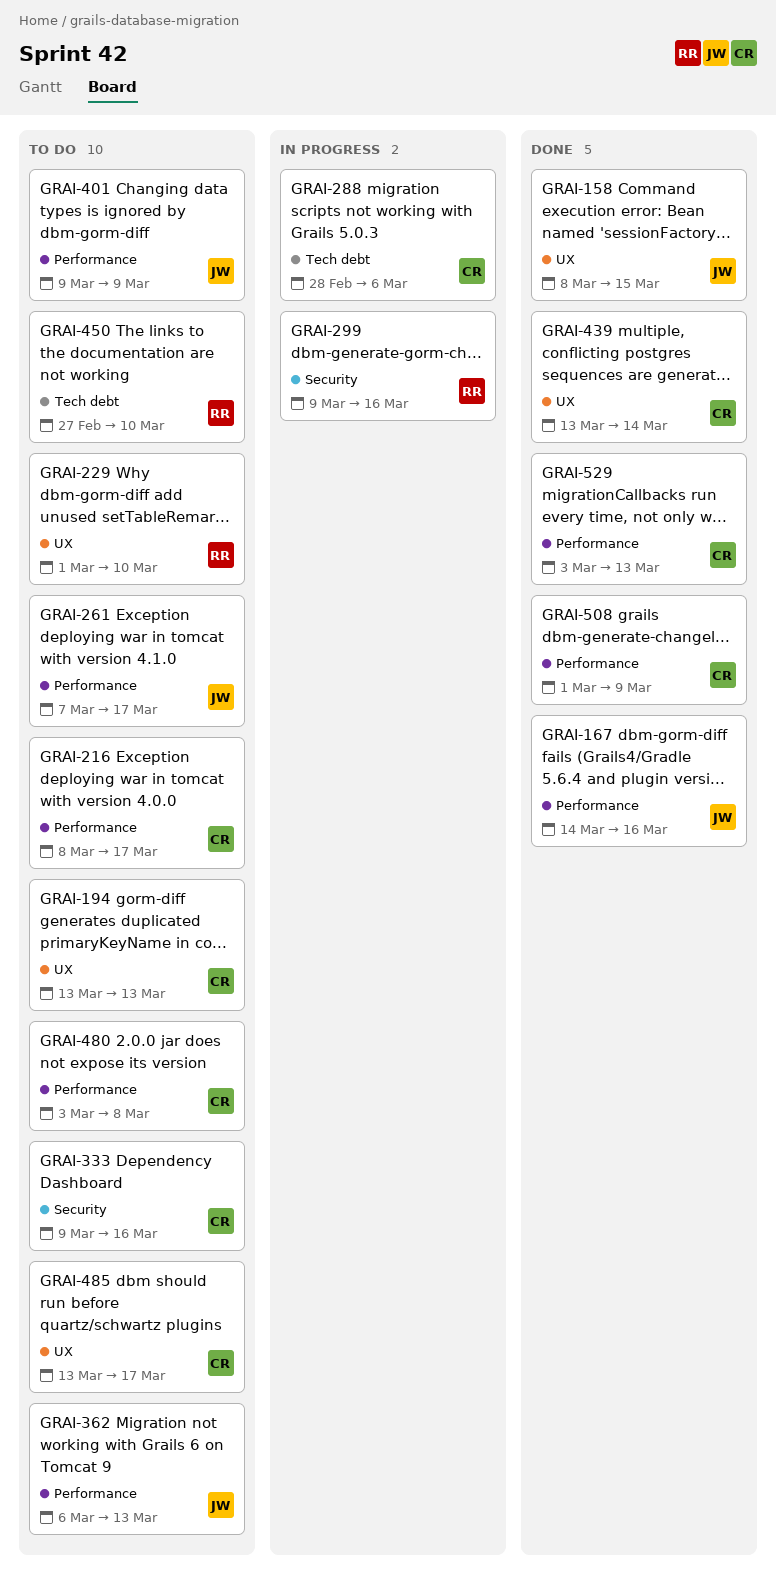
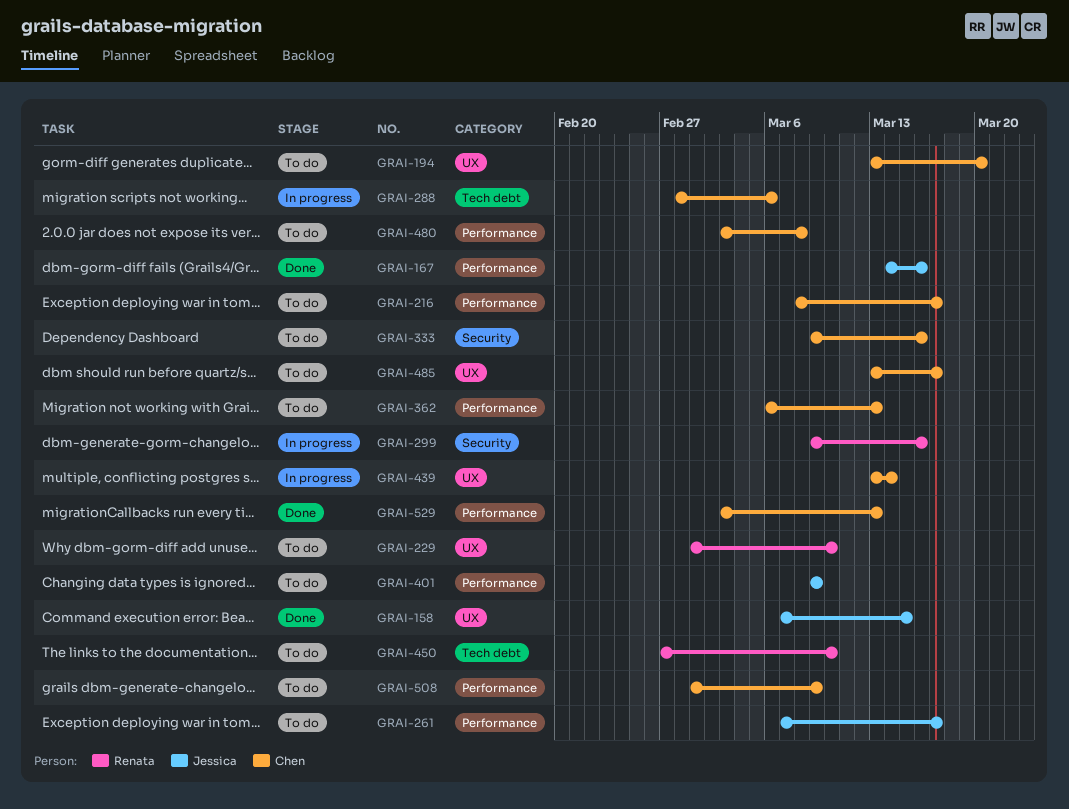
GRAI-158, start: Mar 8 -> Mar 7
GRAI-194, due: Mar 13 -> Mar 20
GRAI-362, owner: Jessica -> Chen
GRAI-439, status: Done -> In progress
GRAI-508, status: Done -> To do

